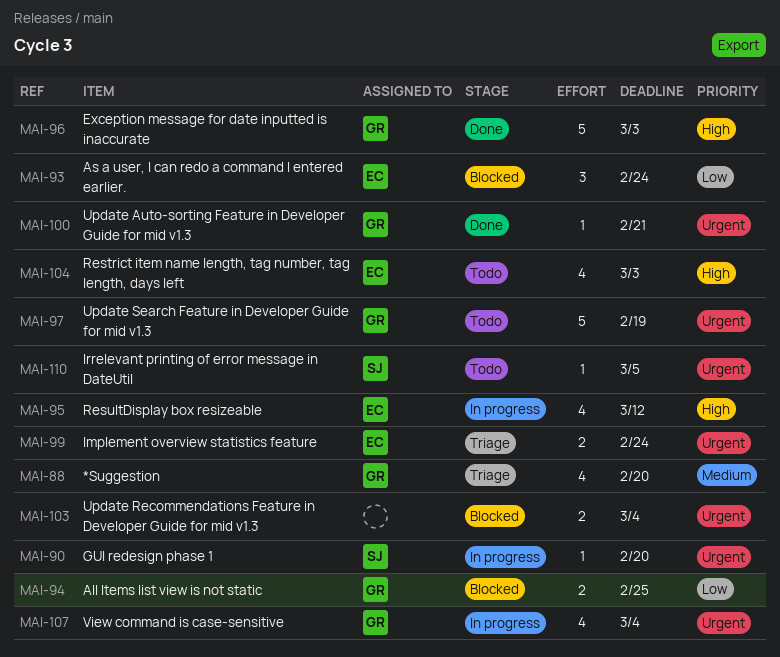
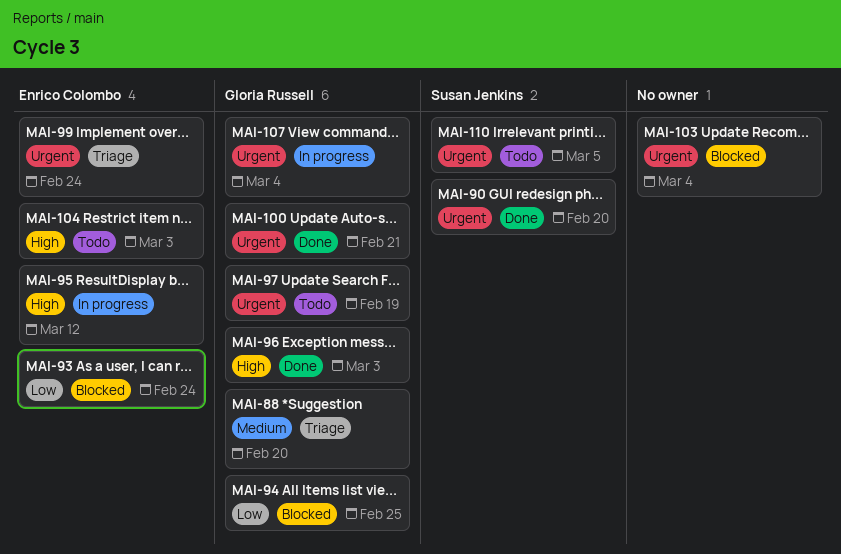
MAI-90, status: In progress -> Done

